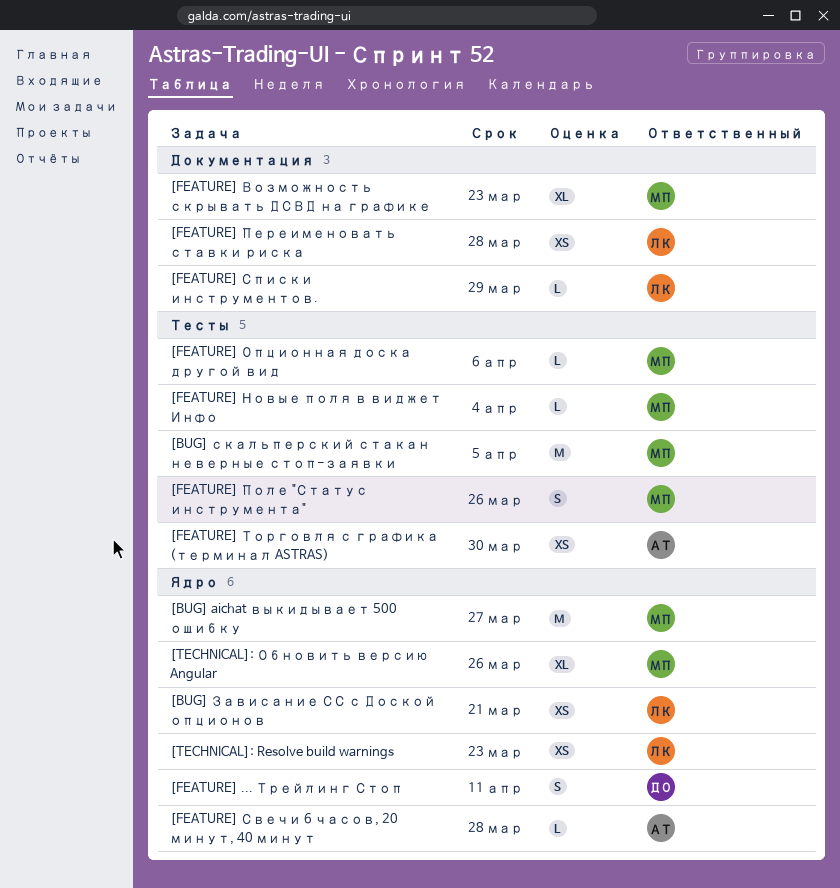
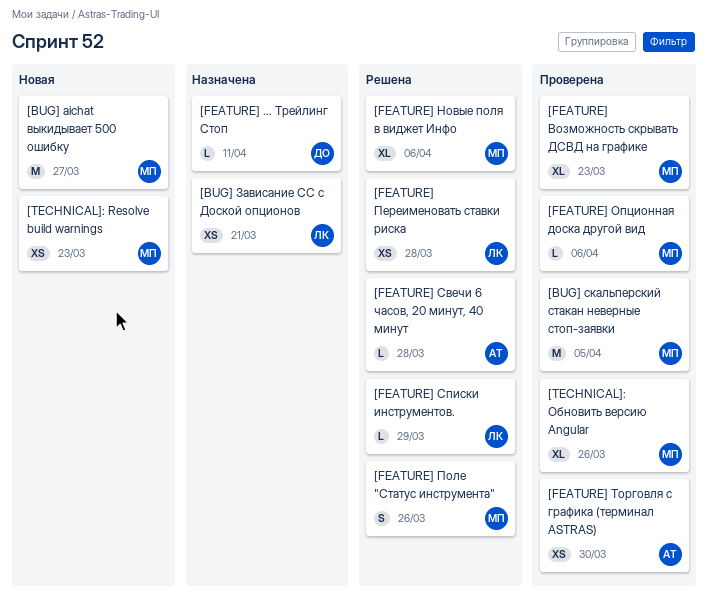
[FEATURE] ... Трейлинг Стоп, estimate: S -> L
[FEATURE] Новые поля в виджет Инфо, estimate: L -> XL
[FEATURE] Новые поля в виджет Инфо, due: Apr 4 -> Apr 6
[TECHNICAL]: Resolve build warnings, owner: ЛК -> МП

